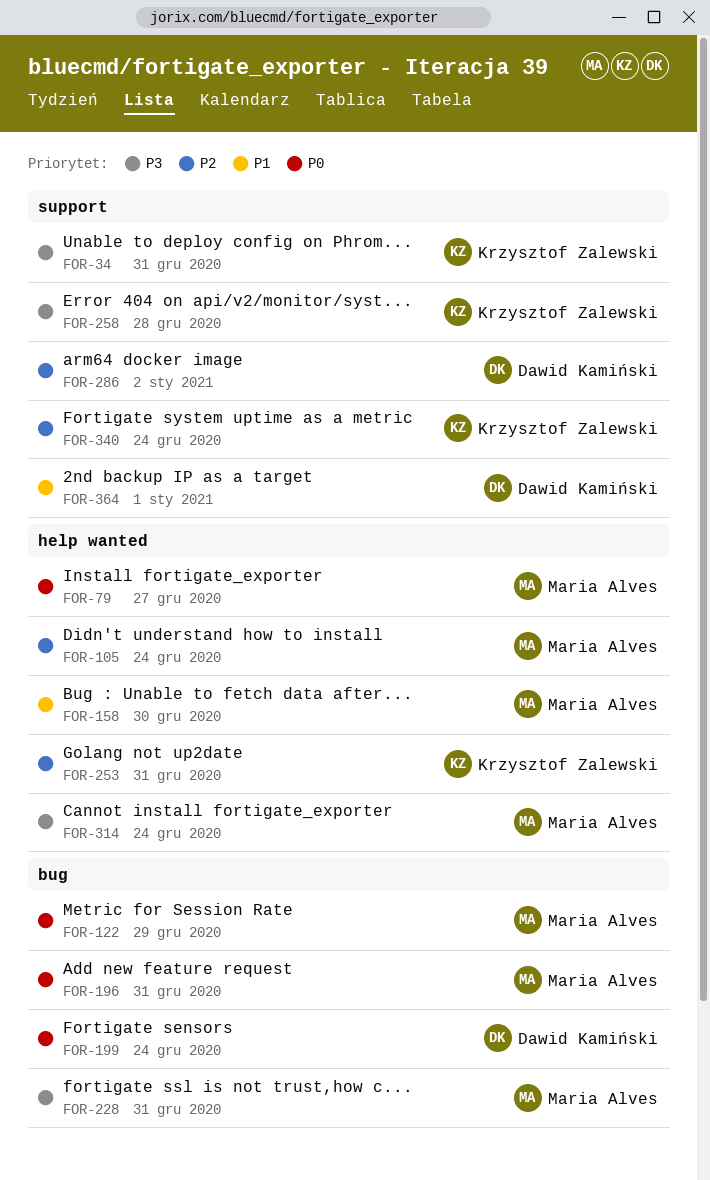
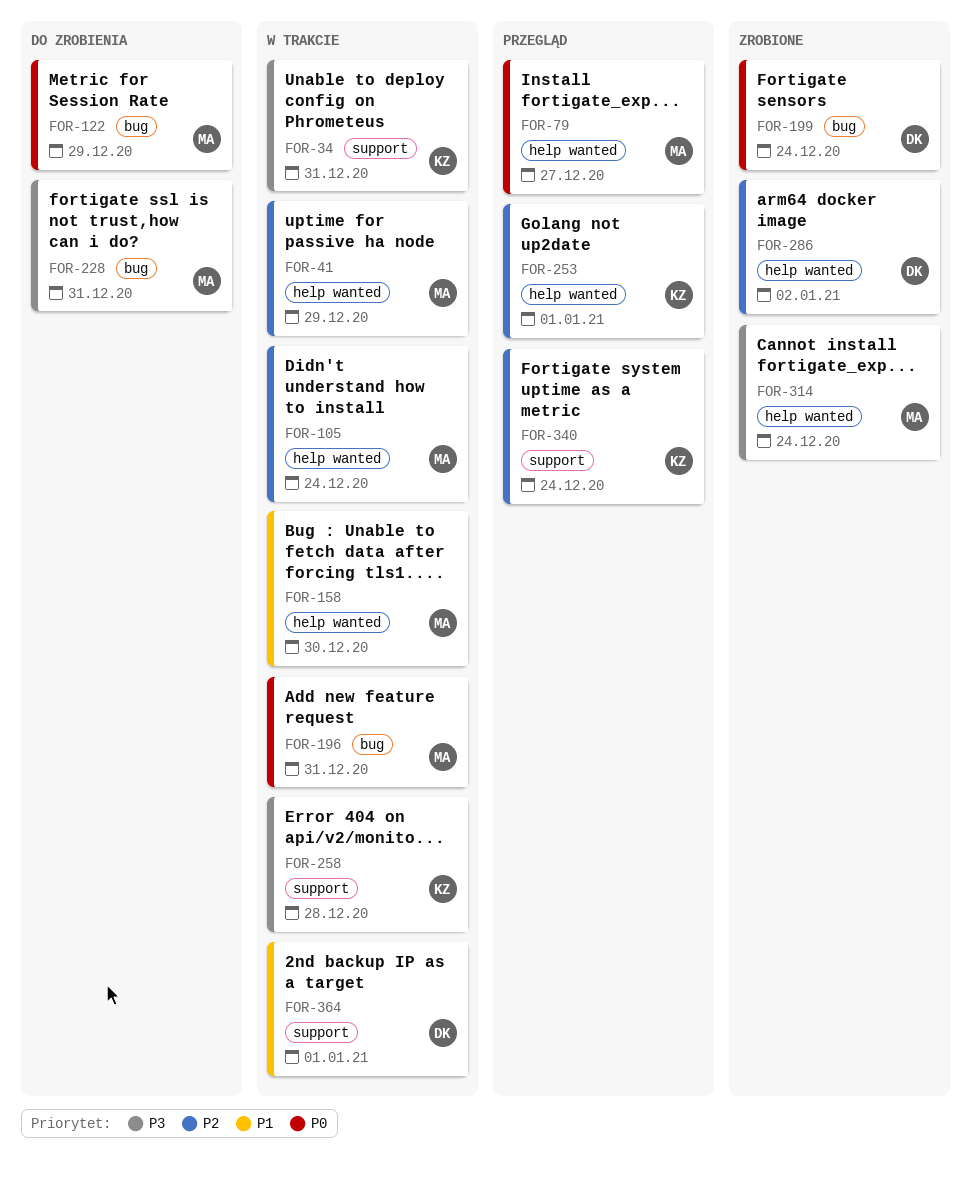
FOR-41: none -> present
FOR-253, due: Dec 31 -> Jan 1
FOR-286, label: support -> help wanted

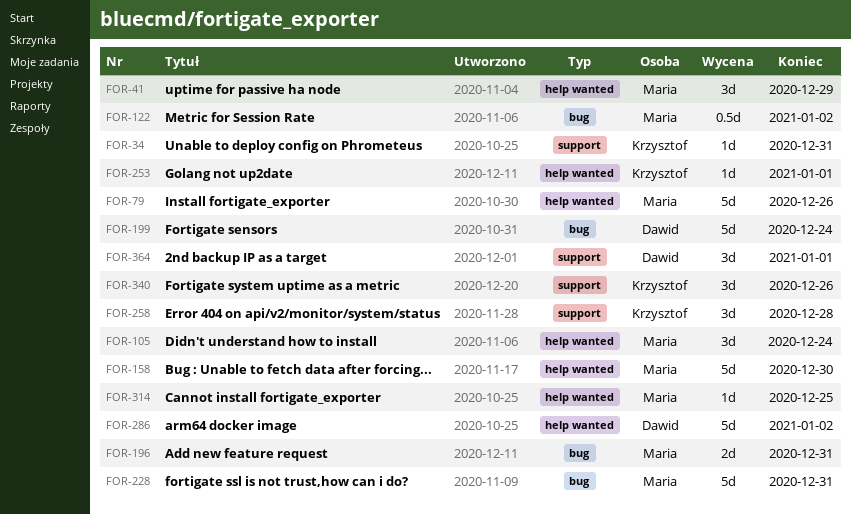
FOR-79, due: Dec 27 -> Dec 26
FOR-122, due: Dec 29 -> Jan 2
FOR-314, due: Dec 24 -> Dec 25
FOR-340, due: Dec 24 -> Dec 26

